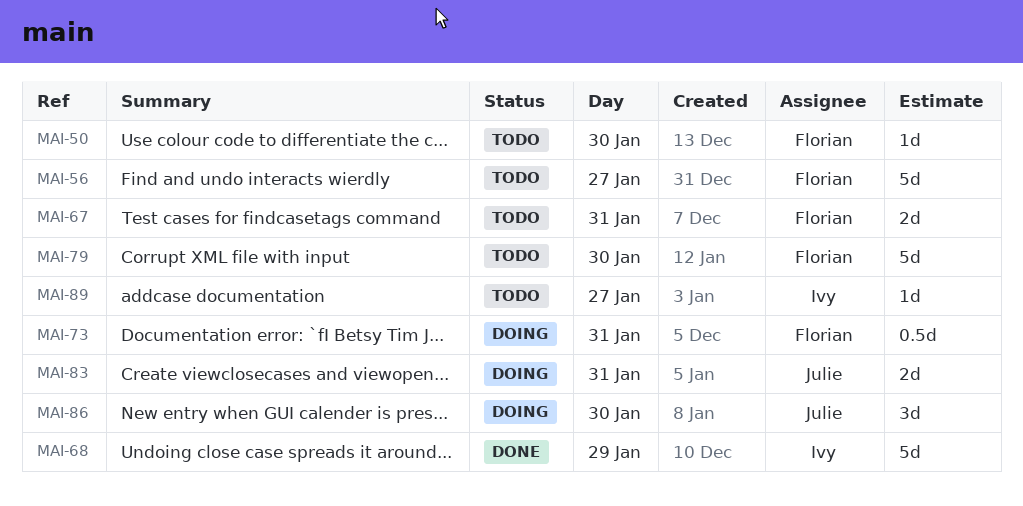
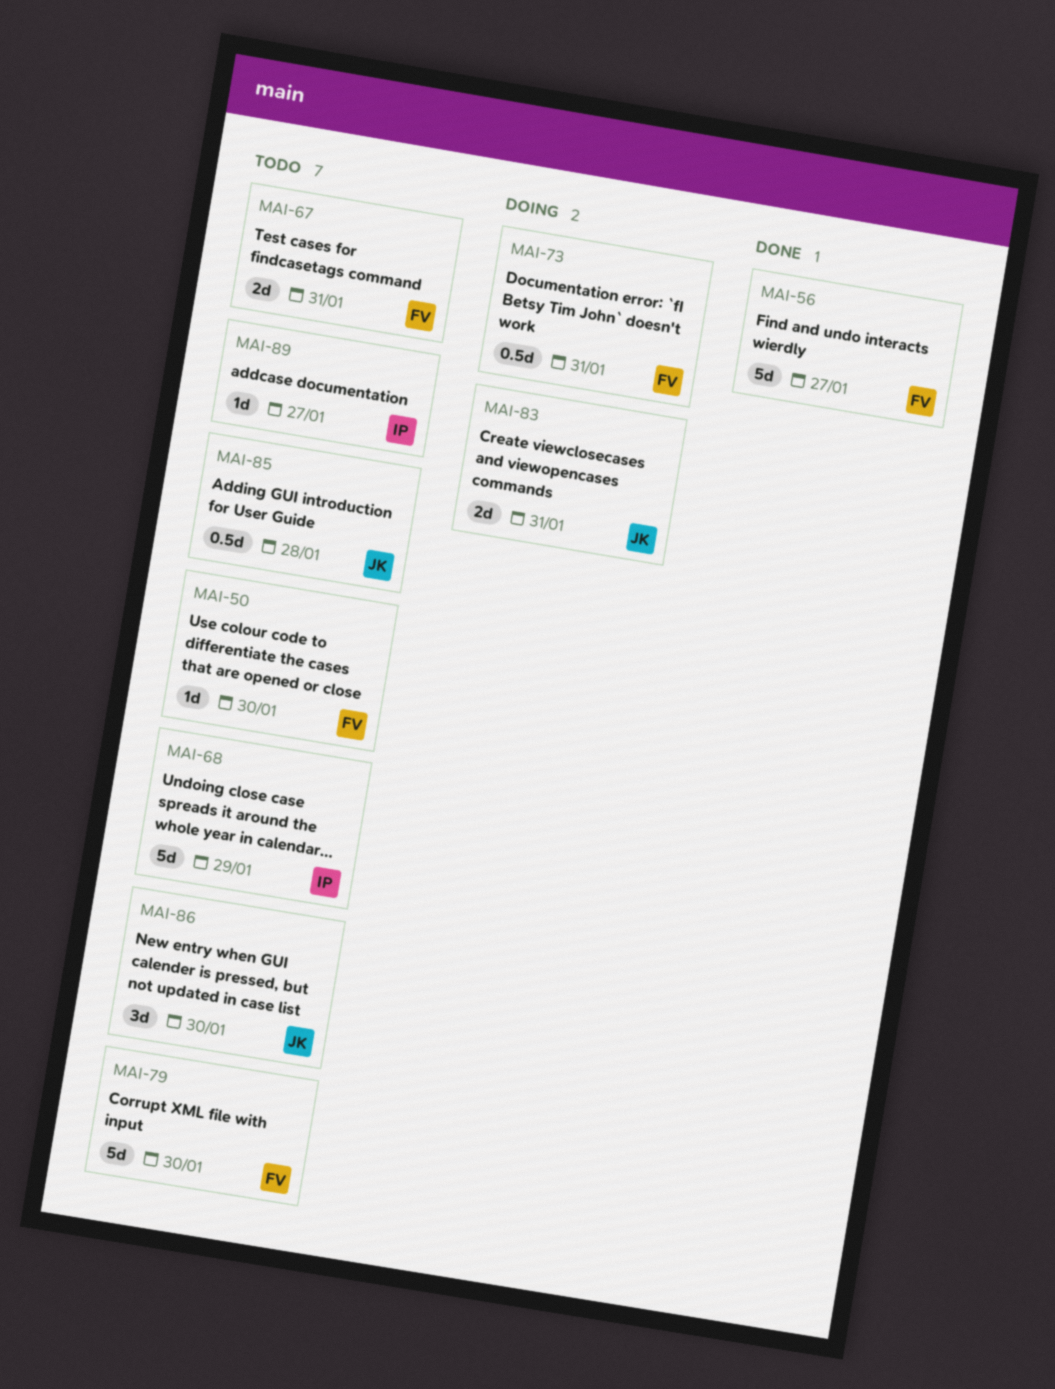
MAI-56, status: Todo -> Done
MAI-68, status: Done -> Todo
MAI-85: none -> present
MAI-86, status: Doing -> Todo

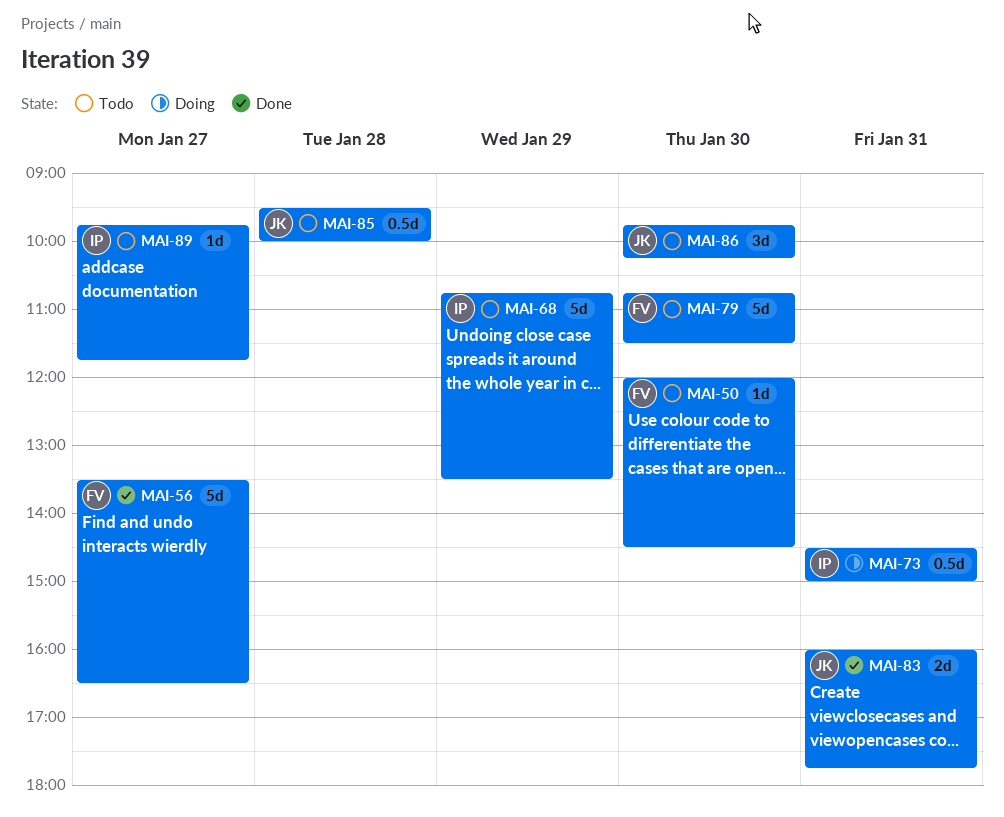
MAI-67: present -> none
MAI-73, owner: FV -> IP
MAI-83, status: Doing -> Done

